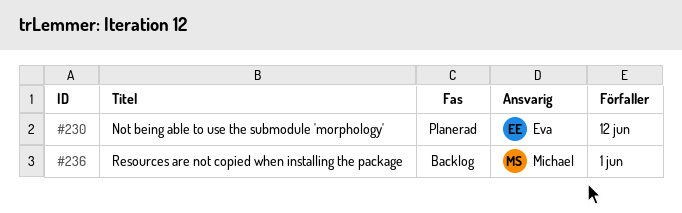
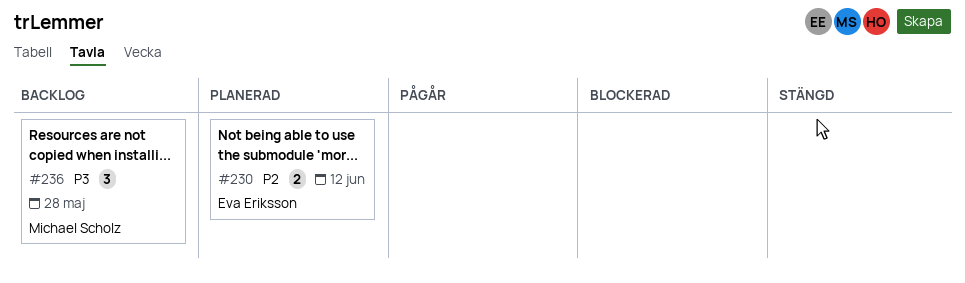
#236, due: Jun 1 -> May 28

